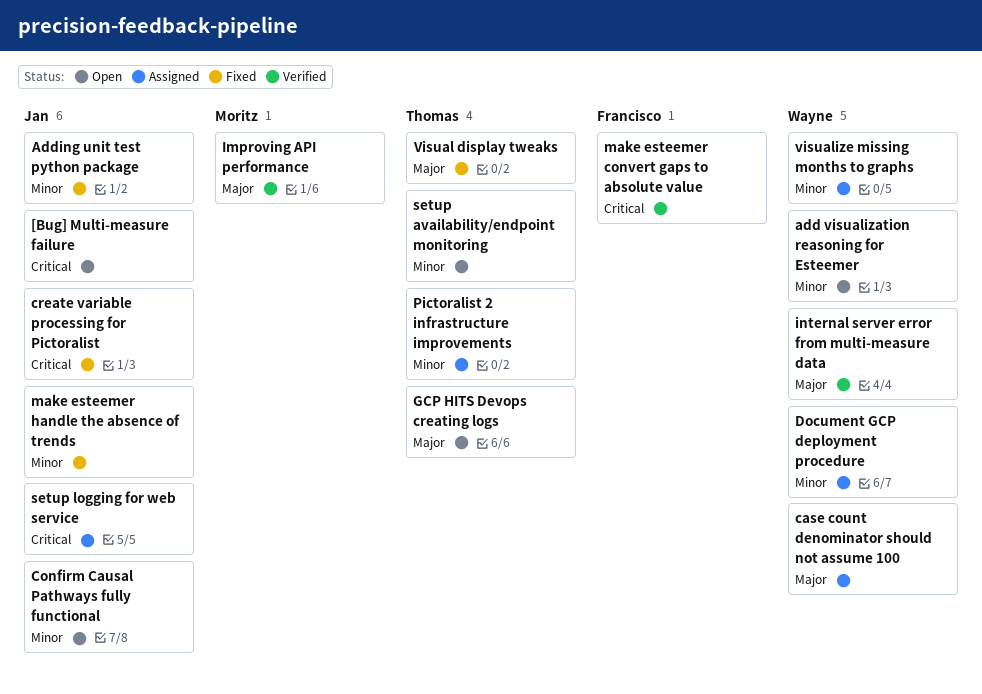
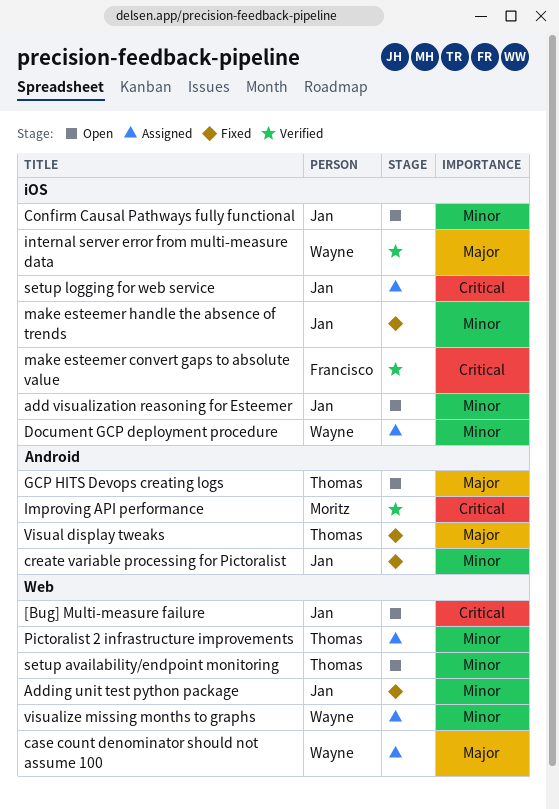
add visualization reasoning for Esteemer, owner: Wayne -> Jan
create variable processing for Pictoralist, priority: Critical -> Minor
Improving API performance, priority: Major -> Critical

